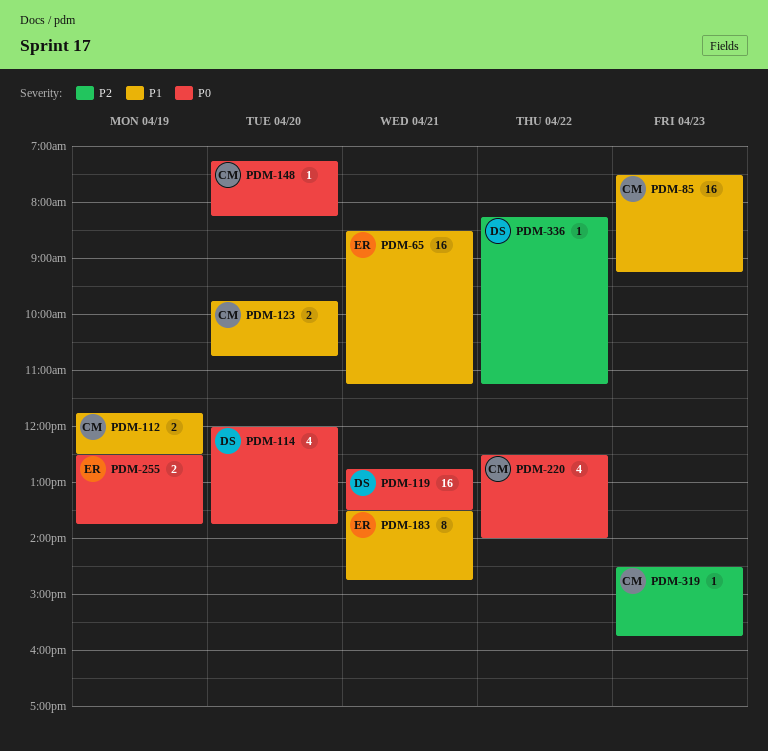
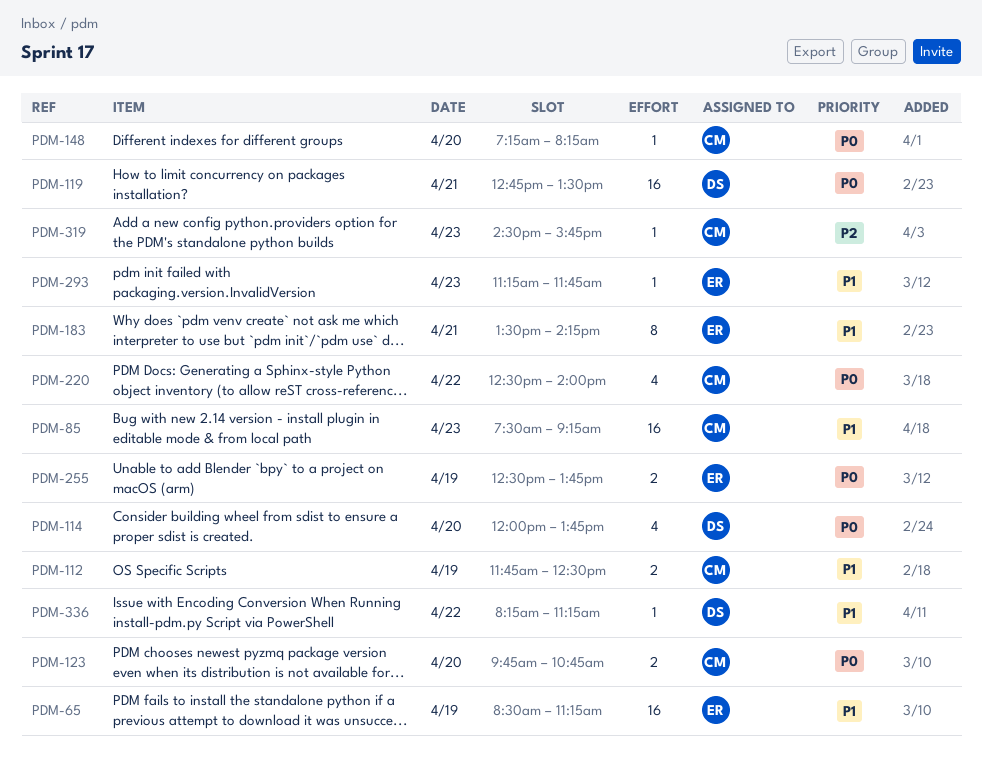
PDM-65, day: Apr 21 -> Apr 19
PDM-123, priority: P1 -> P0
PDM-183, ends: 14:45 -> 14:15
PDM-293: none -> present
PDM-336, priority: P2 -> P1

